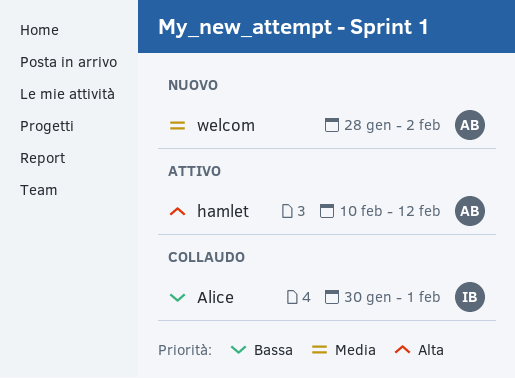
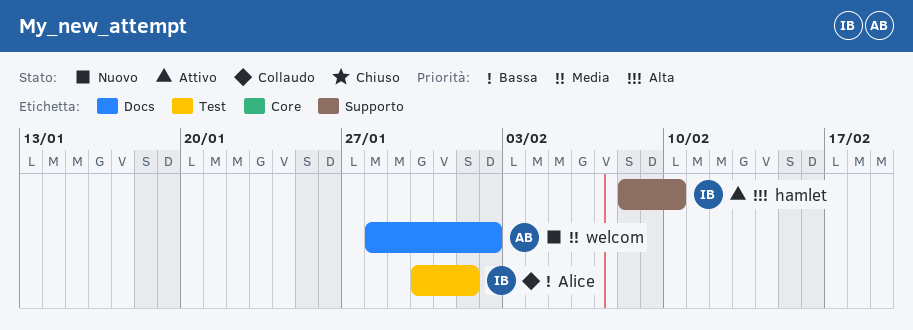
hamlet, owner: AB -> IB
hamlet, start: Feb 10 -> Feb 8
hamlet, due: Feb 12 -> Feb 10

